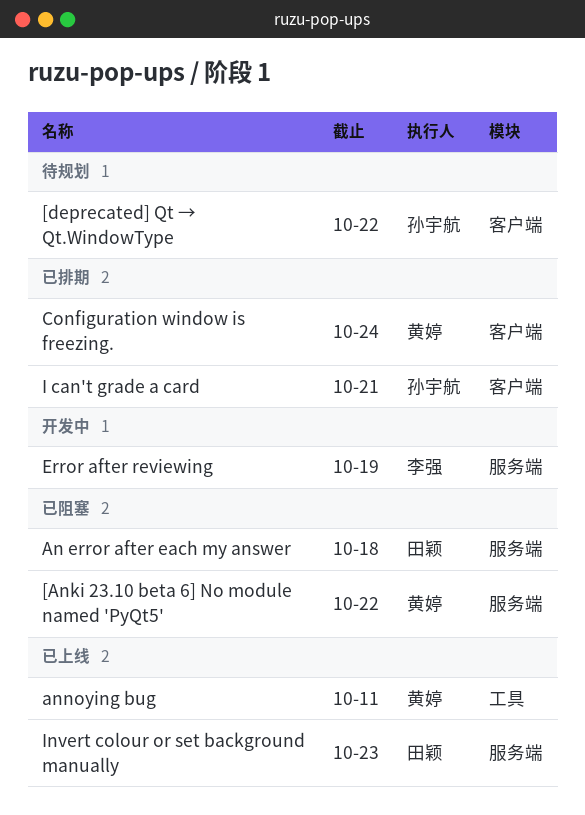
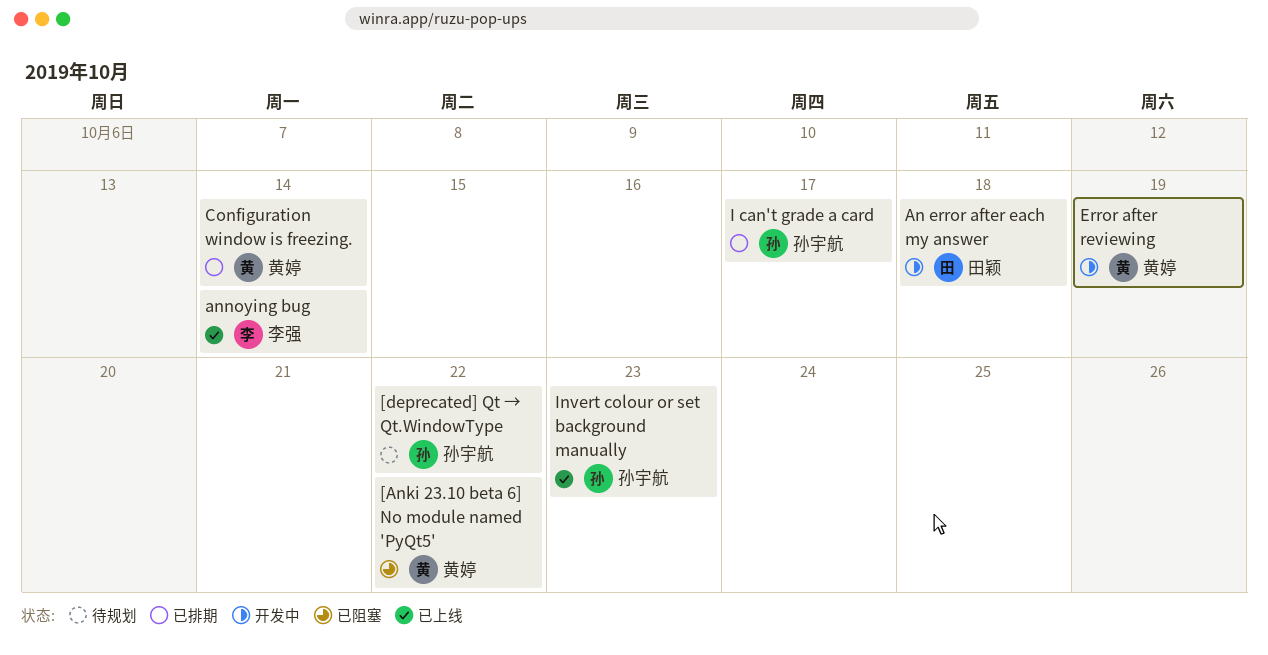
An error after each my answer, status: 已阻塞 -> 开发中
annoying bug, owner: 黄婷 -> 李强
annoying bug, due: Oct 11 -> Oct 14
Configuration window is freezing., due: Oct 24 -> Oct 14
Error after reviewing, owner: 李强 -> 黄婷
I can't grade a card, due: Oct 21 -> Oct 17
Invert colour or set background manually, owner: 田颖 -> 孙宇航

